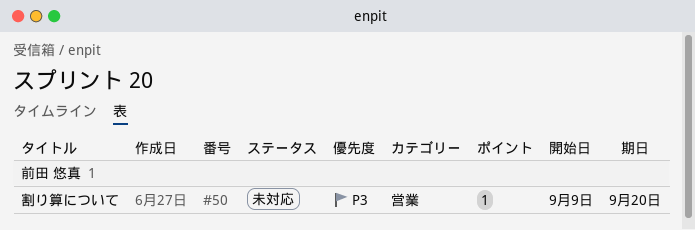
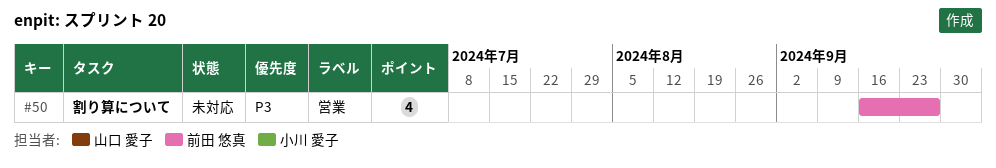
#50, estimate: 1 -> 4
#50, start: Sep 9 -> Sep 16
#50, due: Sep 20 -> Sep 27

